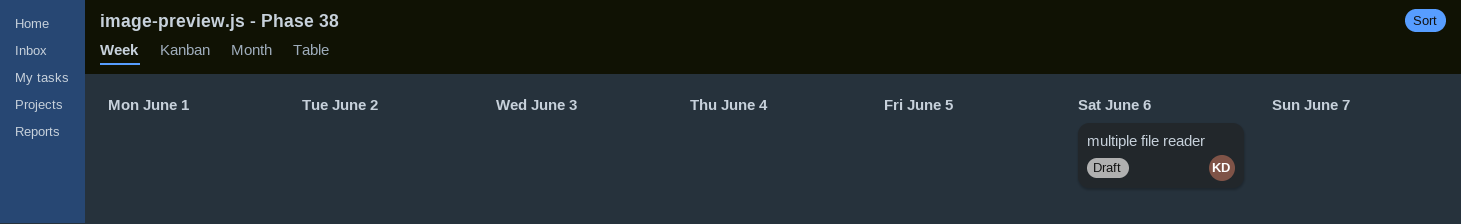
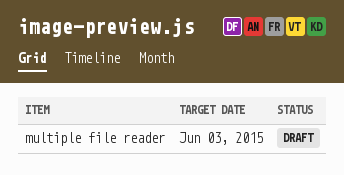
multiple file reader, due: Jun 6 -> Jun 3

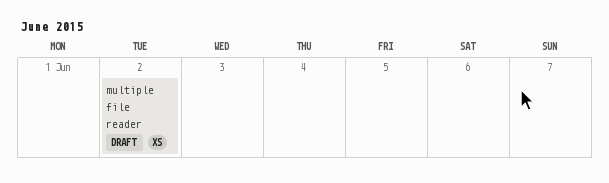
multiple file reader, due: Jun 3 -> Jun 2

